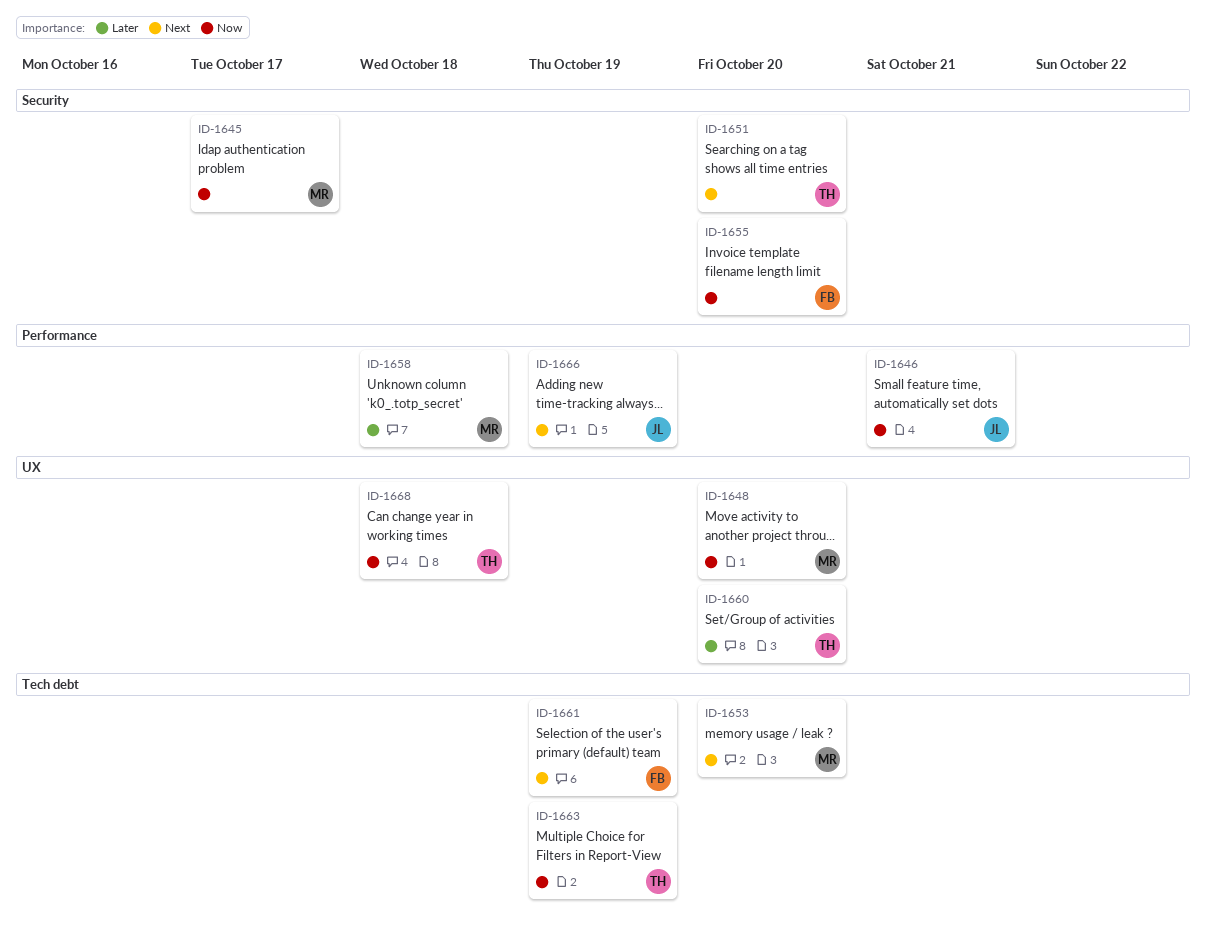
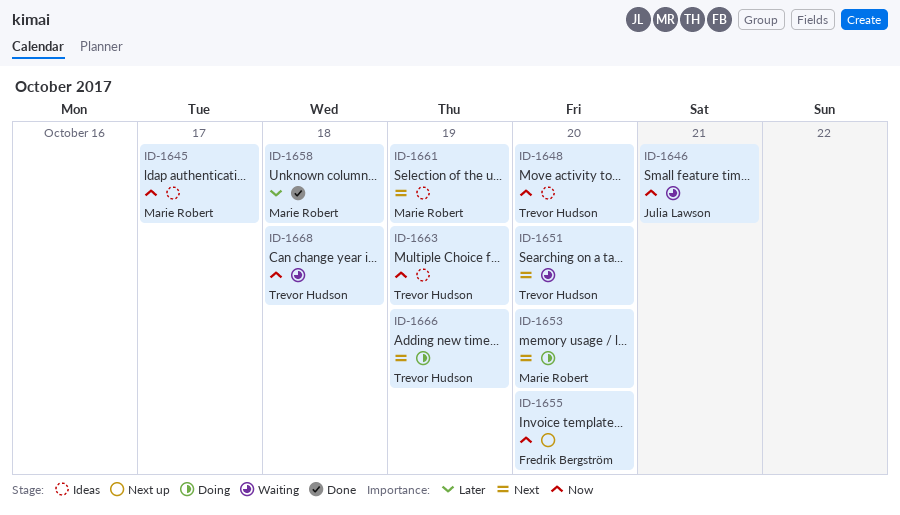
ID-1648, owner: Marie Robert -> Trevor Hudson
ID-1660: present -> none
ID-1661, owner: Fredrik Bergström -> Marie Robert
ID-1666, owner: Julia Lawson -> Trevor Hudson

